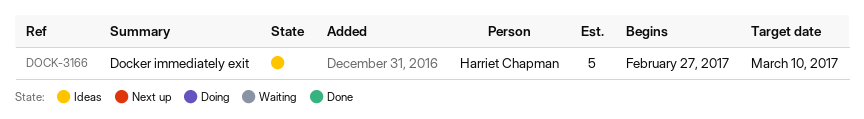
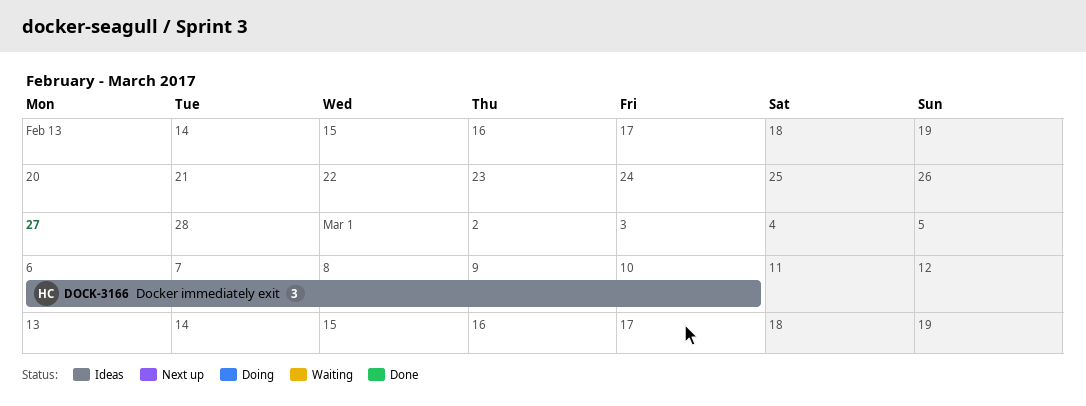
DOCK-3166, estimate: 5 -> 3
DOCK-3166, start: Feb 27 -> Mar 6

